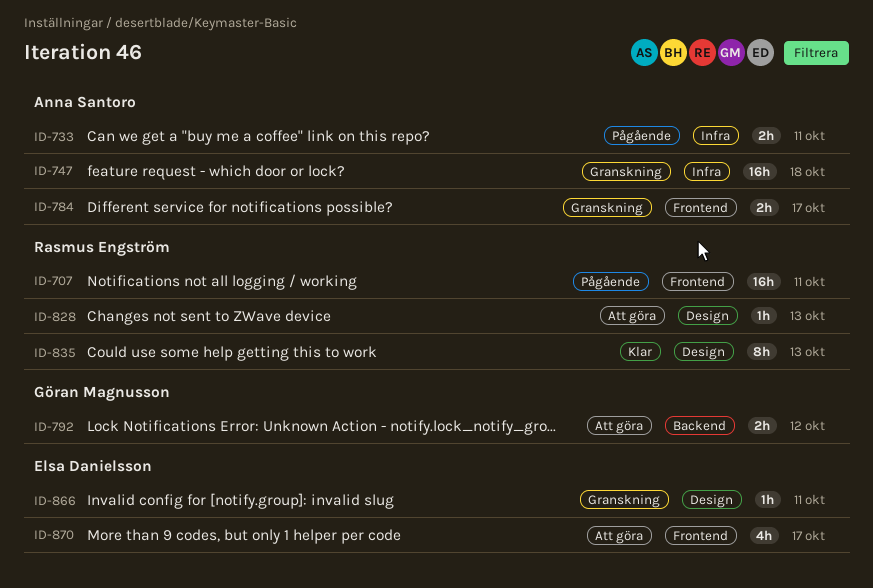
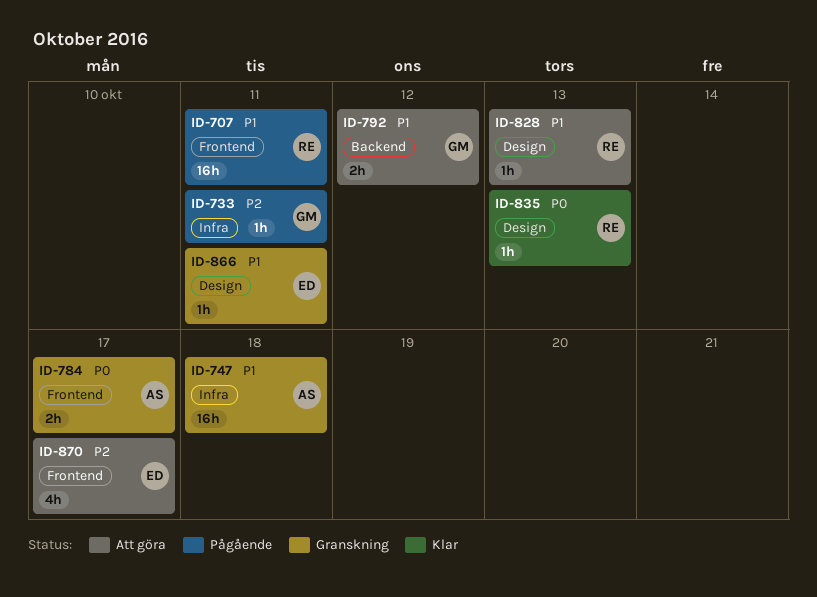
ID-733, owner: Anna Santoro -> Göran Magnusson
ID-733, estimate: 2h -> 1h
ID-835, estimate: 8h -> 1h

